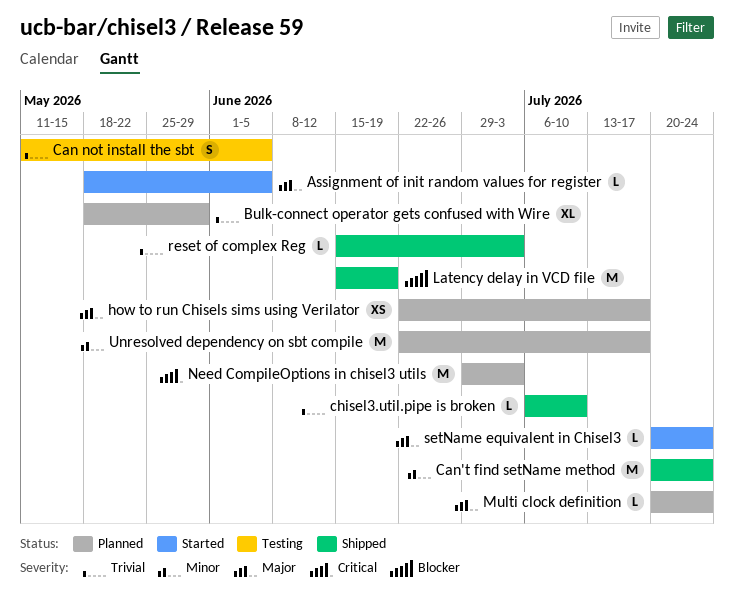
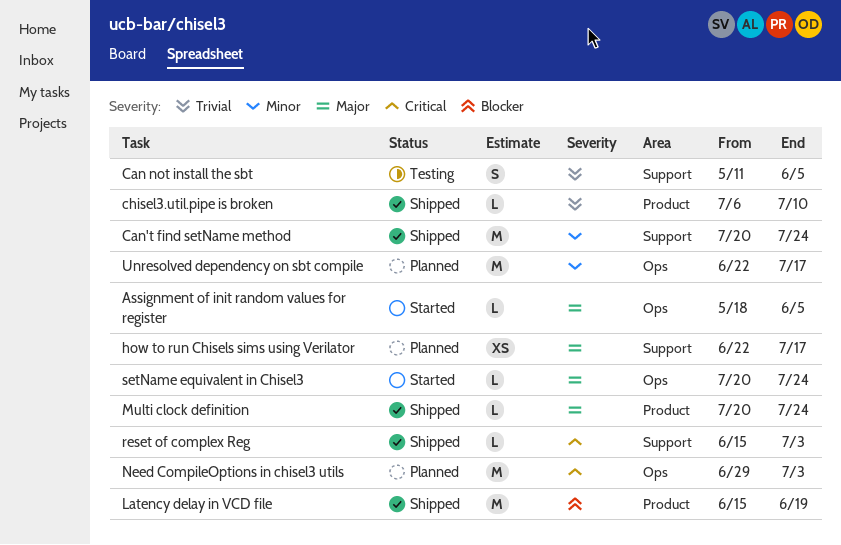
Bulk-connect operator gets confused with Wire: present -> none
Multi clock definition, status: Planned -> Shipped
reset of complex Reg, priority: Trivial -> Critical

